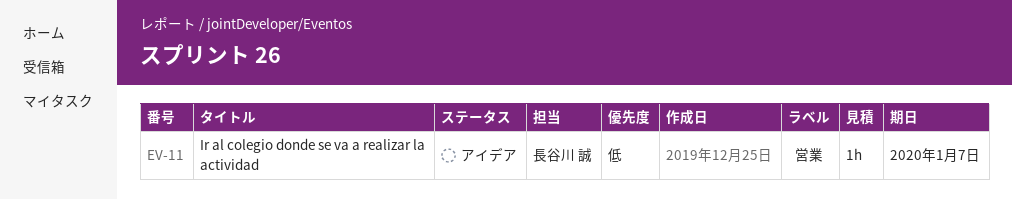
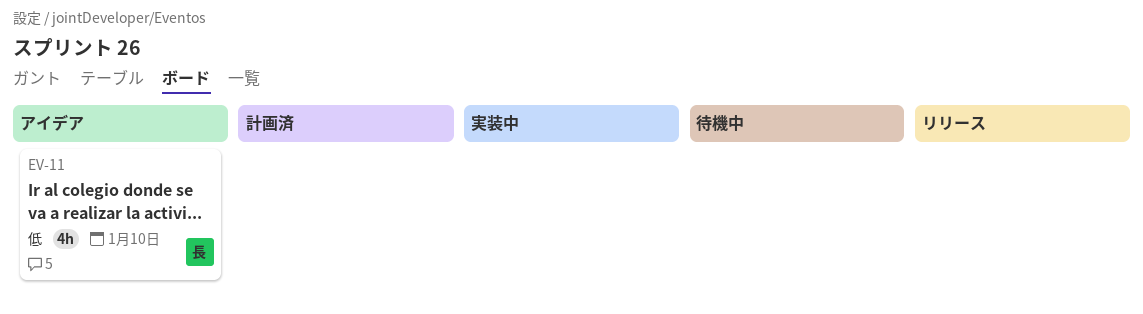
EV-11, estimate: 1h -> 4h
EV-11, due: Jan 7 -> Jan 10

